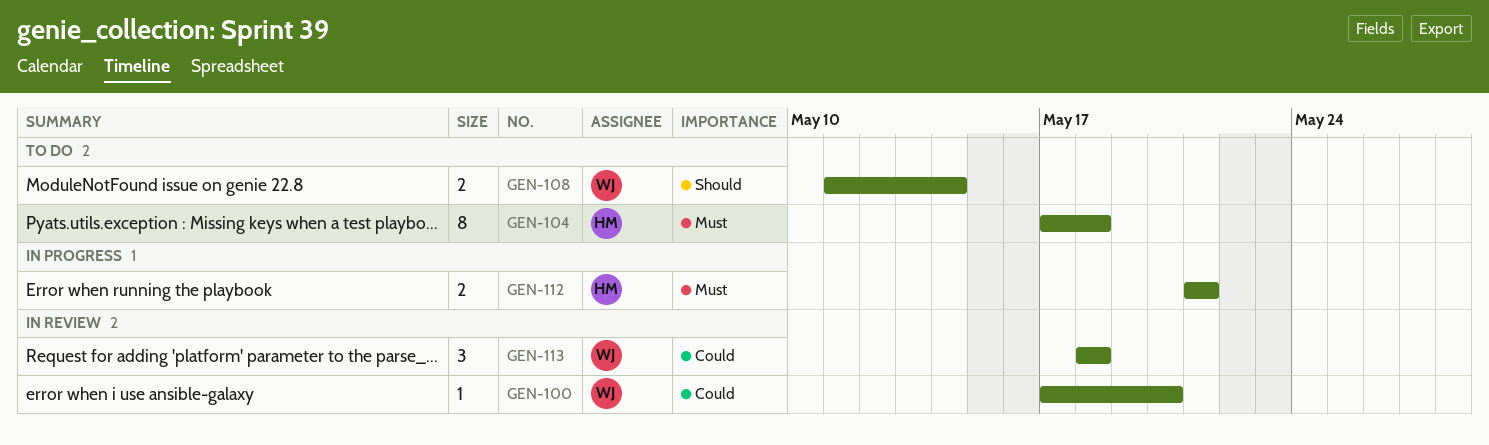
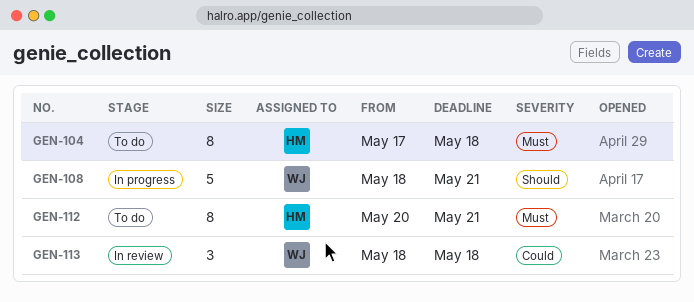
GEN-100: present -> none
GEN-108, status: To do -> In progress
GEN-108, estimate: 2 -> 5
GEN-108, start: May 11 -> May 18
GEN-108, due: May 14 -> May 21
GEN-112, status: In progress -> To do
GEN-112, estimate: 2 -> 8
GEN-112, start: May 21 -> May 20

